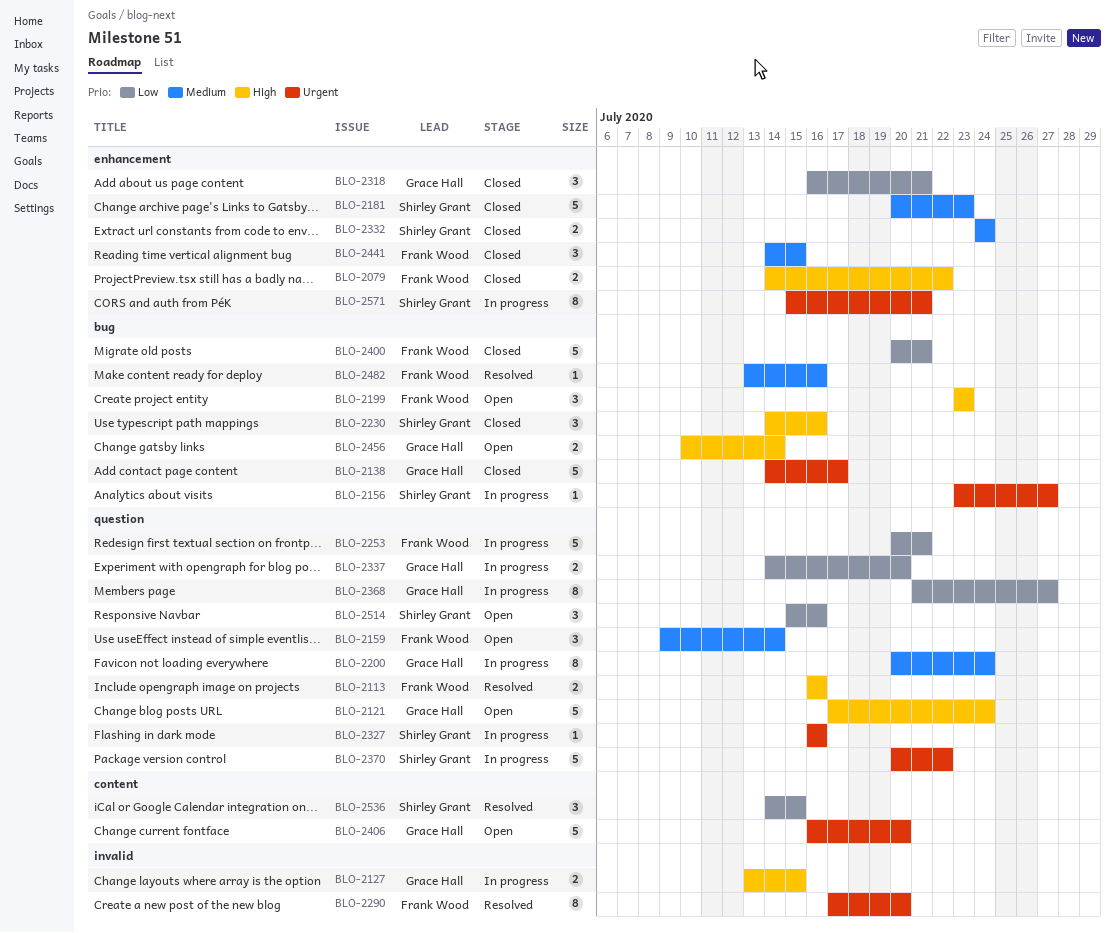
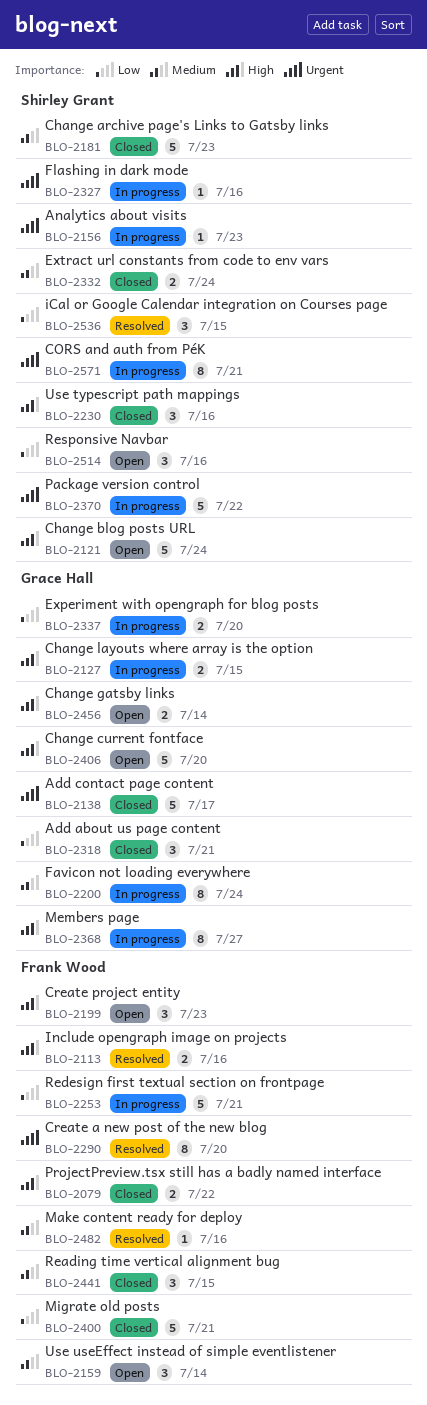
BLO-2121, owner: Grace Hall -> Shirley Grant
BLO-2156, due: Jul 27 -> Jul 23
BLO-2368, priority: Low -> High
BLO-2406, priority: Urgent -> High

